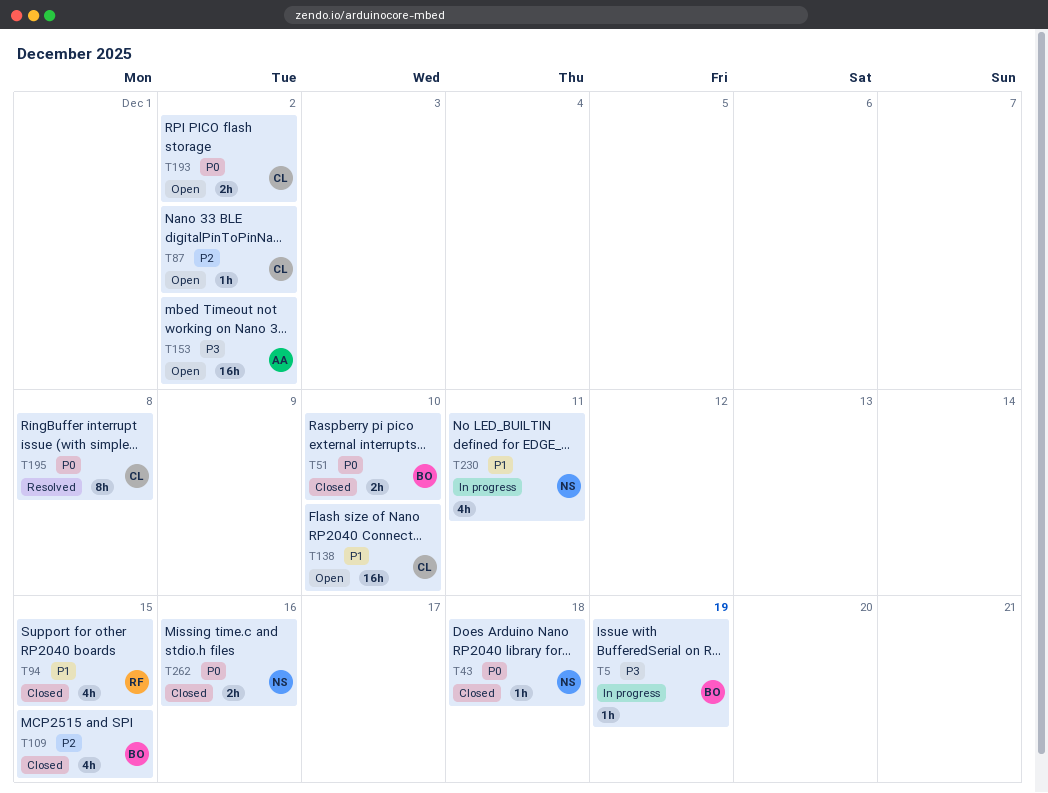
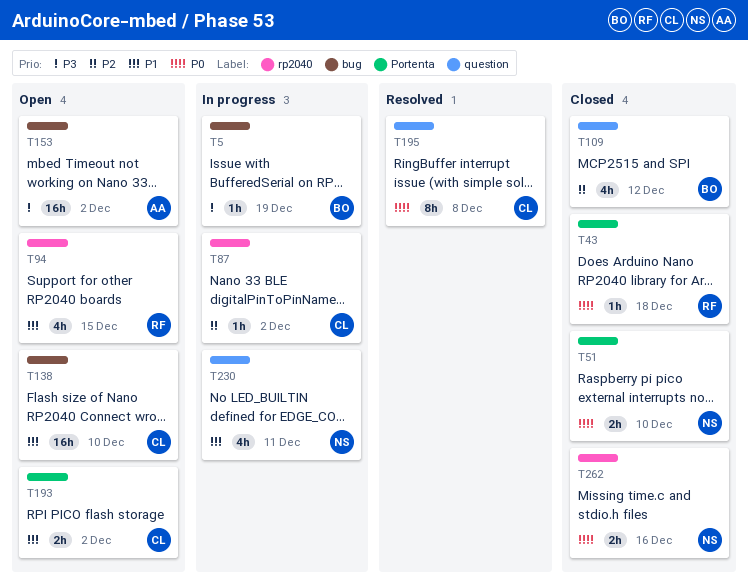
T43, owner: NS -> RF
T51, owner: BO -> NS
T87, status: Open -> In progress
T94, status: Closed -> Open
T109, due: Dec 15 -> Dec 12
T193, priority: P0 -> P1

